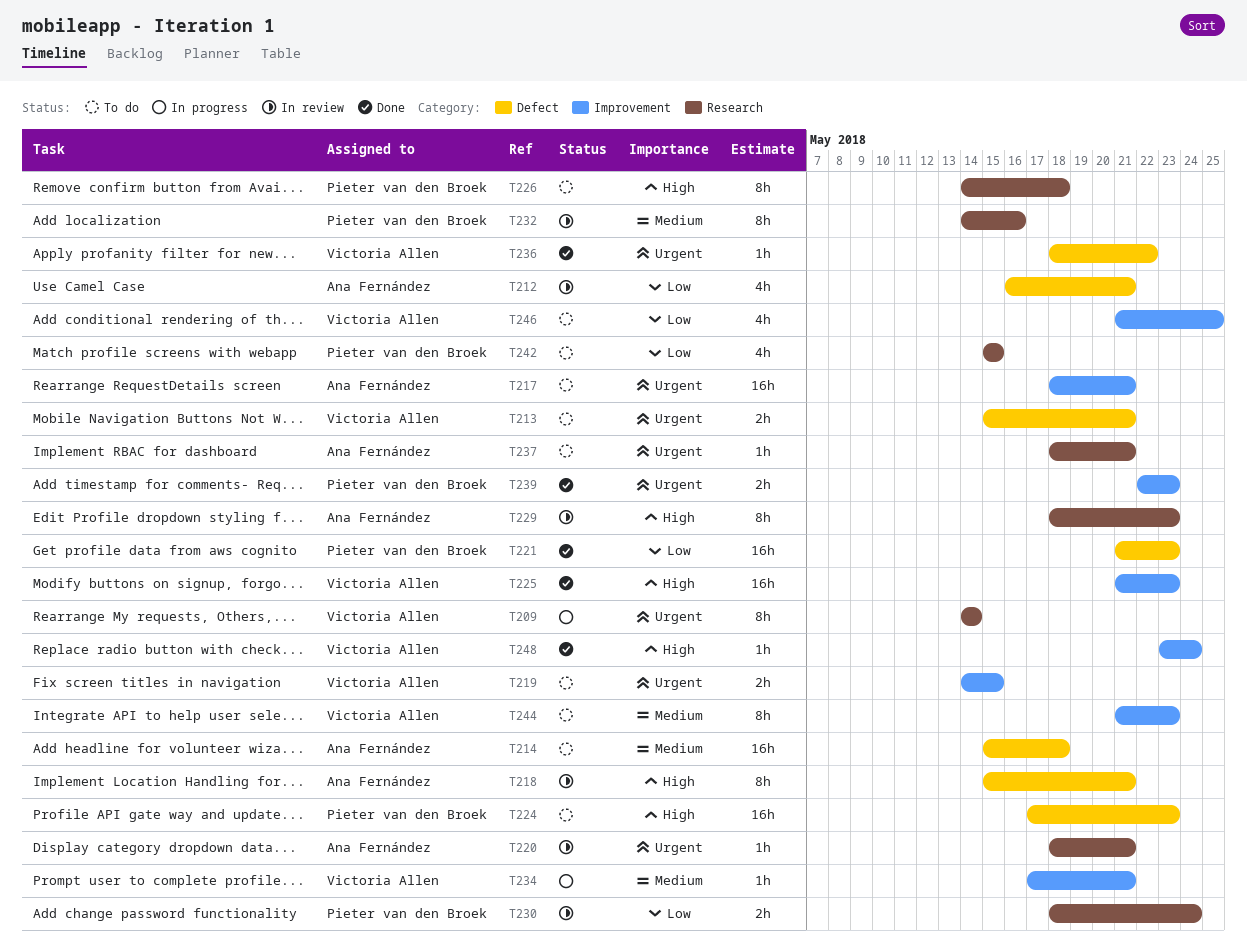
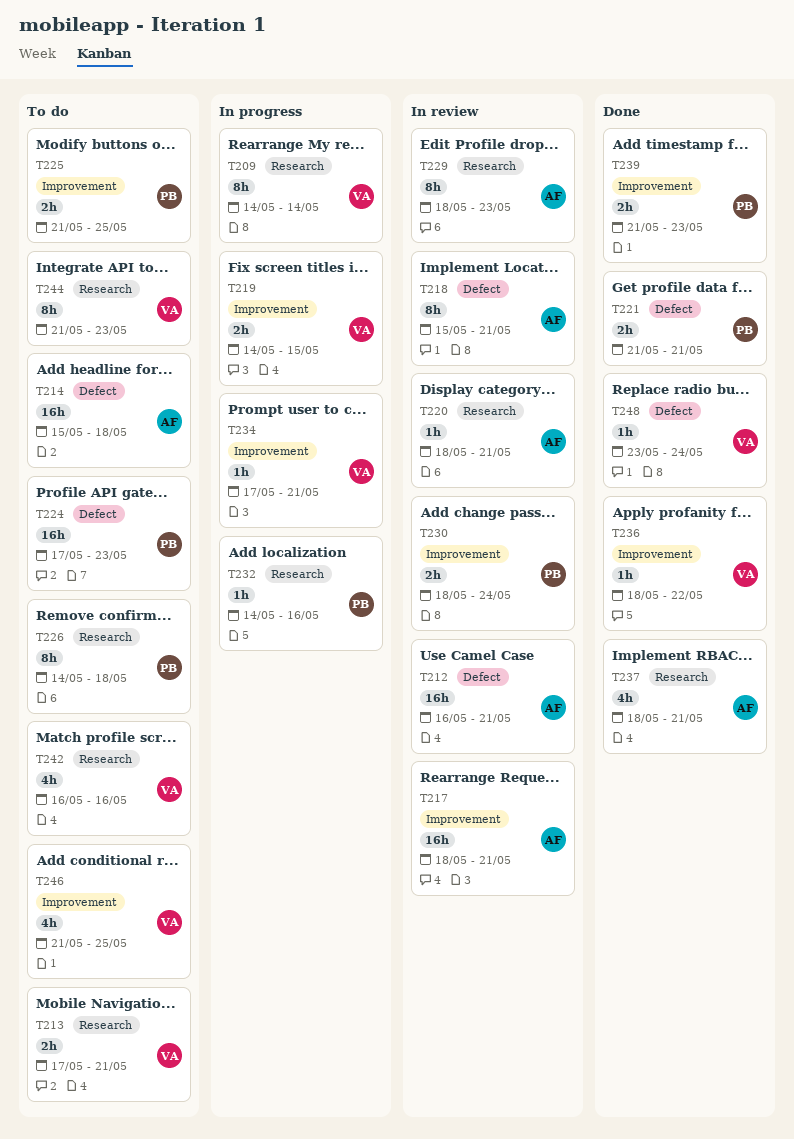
T212, estimate: 4h -> 16h
T213, label: Defect -> Research
T213, start: May 15 -> May 17
T217, status: To do -> In review
T219, status: To do -> In progress
T221, estimate: 16h -> 2h
T221, due: May 23 -> May 21
T225, status: Done -> To do
T225, owner: Victoria Allen -> Pieter van den Broek
T225, estimate: 16h -> 2h
T225, due: May 23 -> May 25
T230, label: Research -> Improvement
T232, status: In review -> In progress
T232, estimate: 8h -> 1h
T236, label: Defect -> Improvement
T237, status: To do -> Done
T237, estimate: 1h -> 4h
T239, start: May 22 -> May 21
T242, owner: Pieter van den Broek -> Victoria Allen
T242, start: May 15 -> May 16
T242, due: May 15 -> May 16
T244, label: Improvement -> Research
T248, label: Improvement -> Defect

